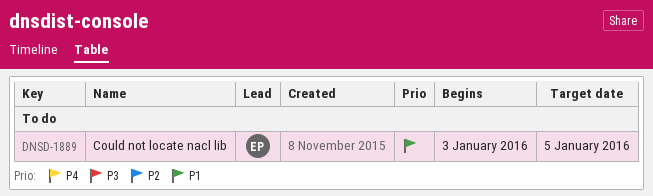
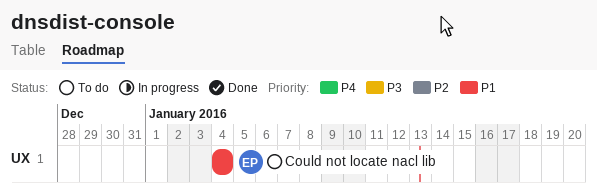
Could not locate nacl lib, start: Jan 3 -> Jan 4
Could not locate nacl lib, due: Jan 5 -> Jan 4

